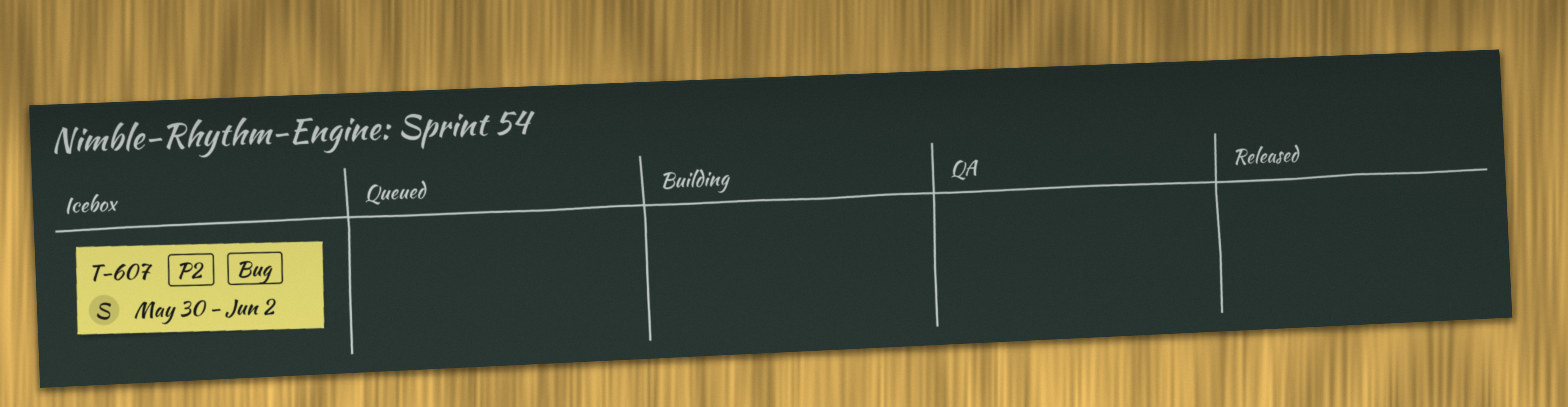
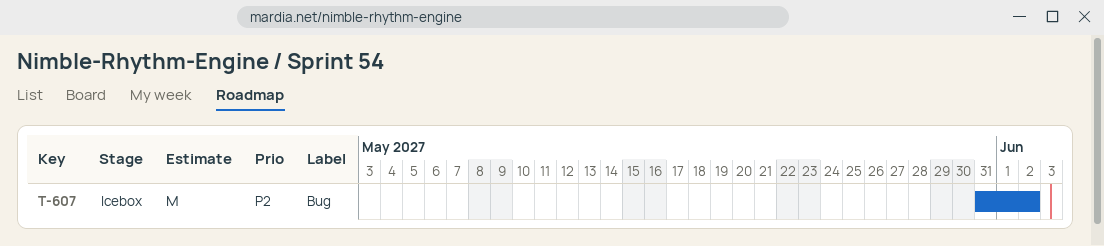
T-607, estimate: S -> M
T-607, start: May 30 -> May 31

